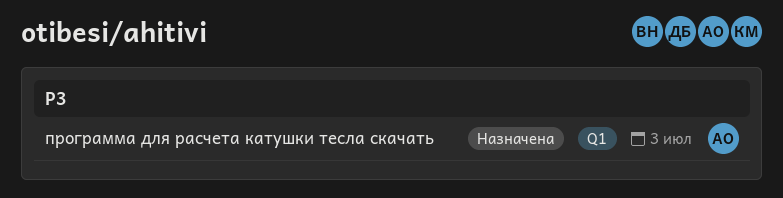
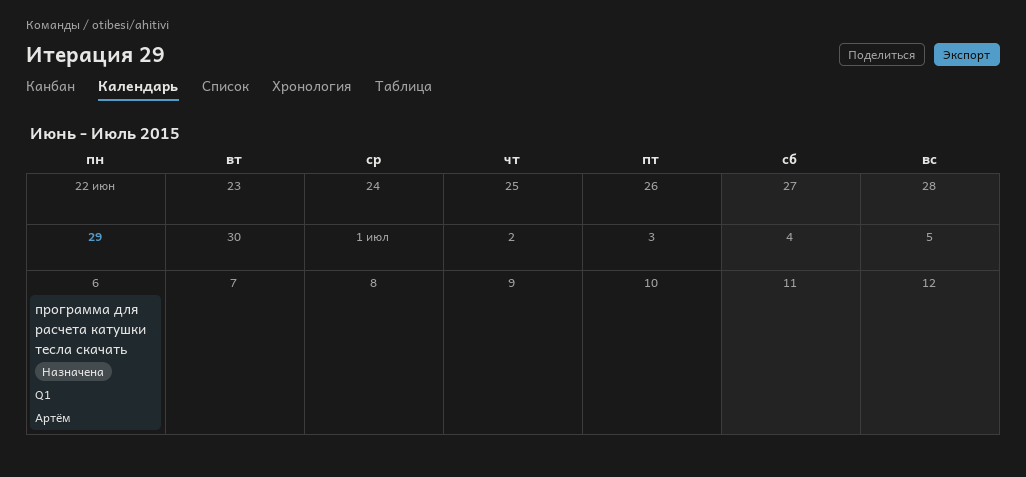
программа для расчета катушки тесла скачать, due: Jul 3 -> Jul 6

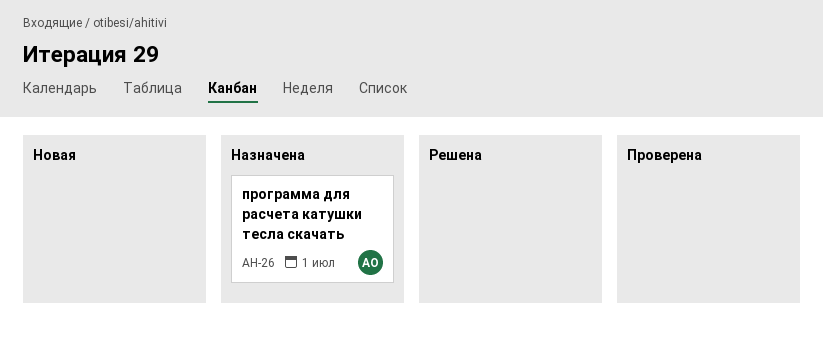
программа для расчета катушки тесла скачать, due: Jul 6 -> Jul 1

